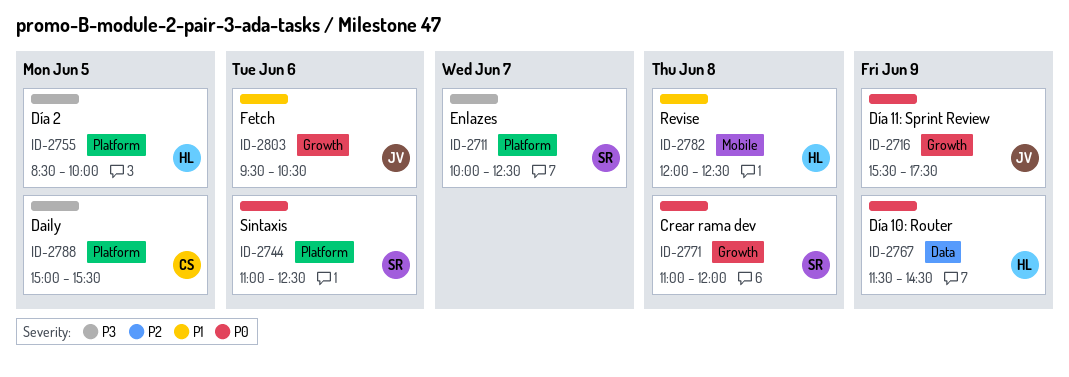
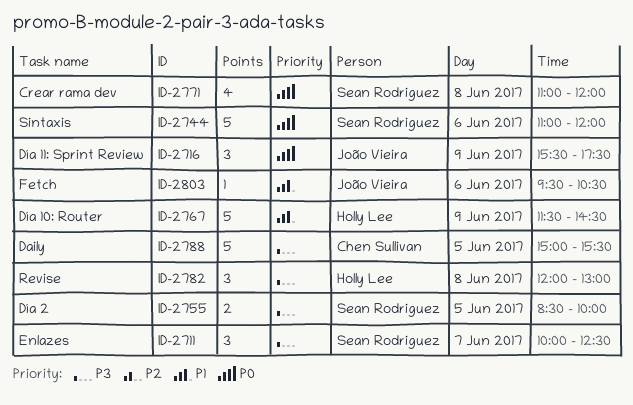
ID-2744, ends: 12:30 -> 12:00
ID-2755, owner: Holly Lee -> Sean Rodriguez
ID-2767, priority: P0 -> P1
ID-2782, priority: P1 -> P3
ID-2782, ends: 12:30 -> 13:00

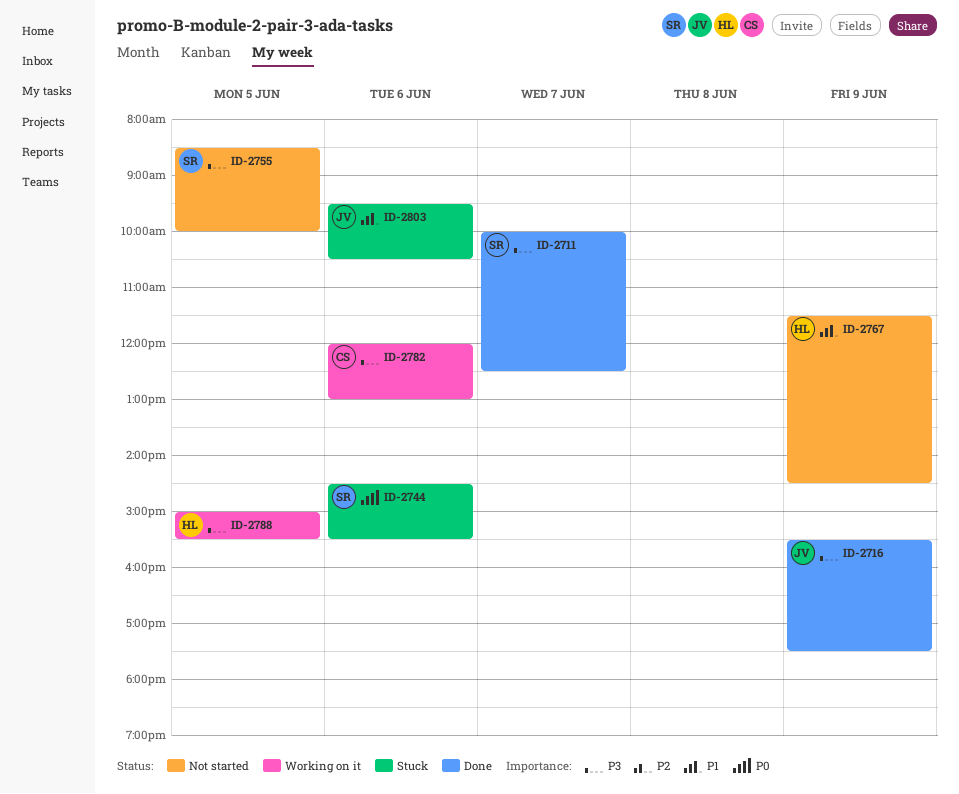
ID-2716, priority: P0 -> P3
ID-2744, begins: 11:00 -> 14:30
ID-2744, ends: 12:00 -> 15:30
ID-2771: present -> none
ID-2782, owner: Holly Lee -> Chen Sullivan
ID-2782, day: Jun 8 -> Jun 6
ID-2788, owner: Chen Sullivan -> Holly Lee

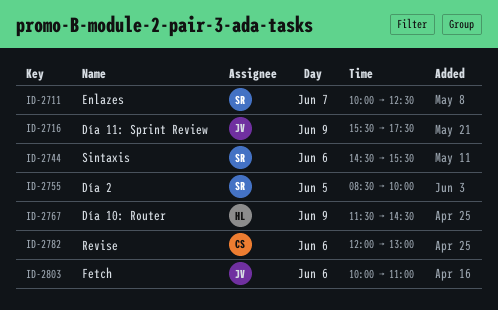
ID-2788: present -> none
ID-2803, begins: 09:30 -> 10:00
ID-2803, ends: 10:30 -> 11:00

